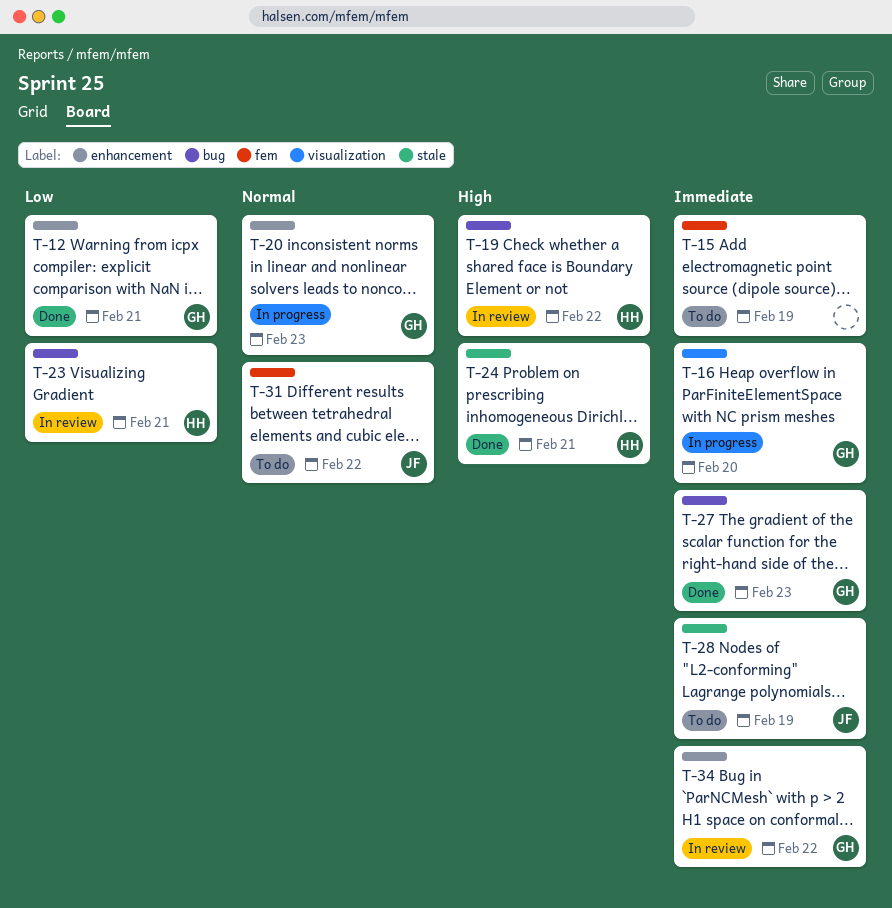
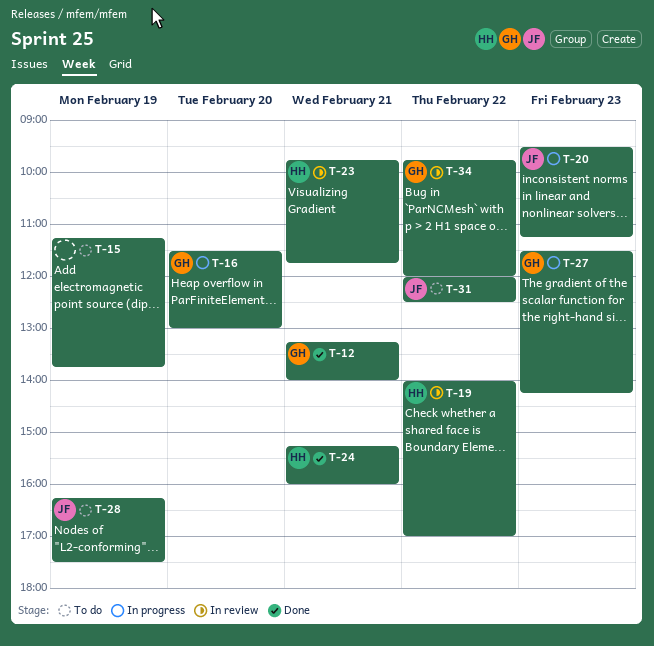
T-20, owner: GH -> JF
T-27, status: Done -> In progress

